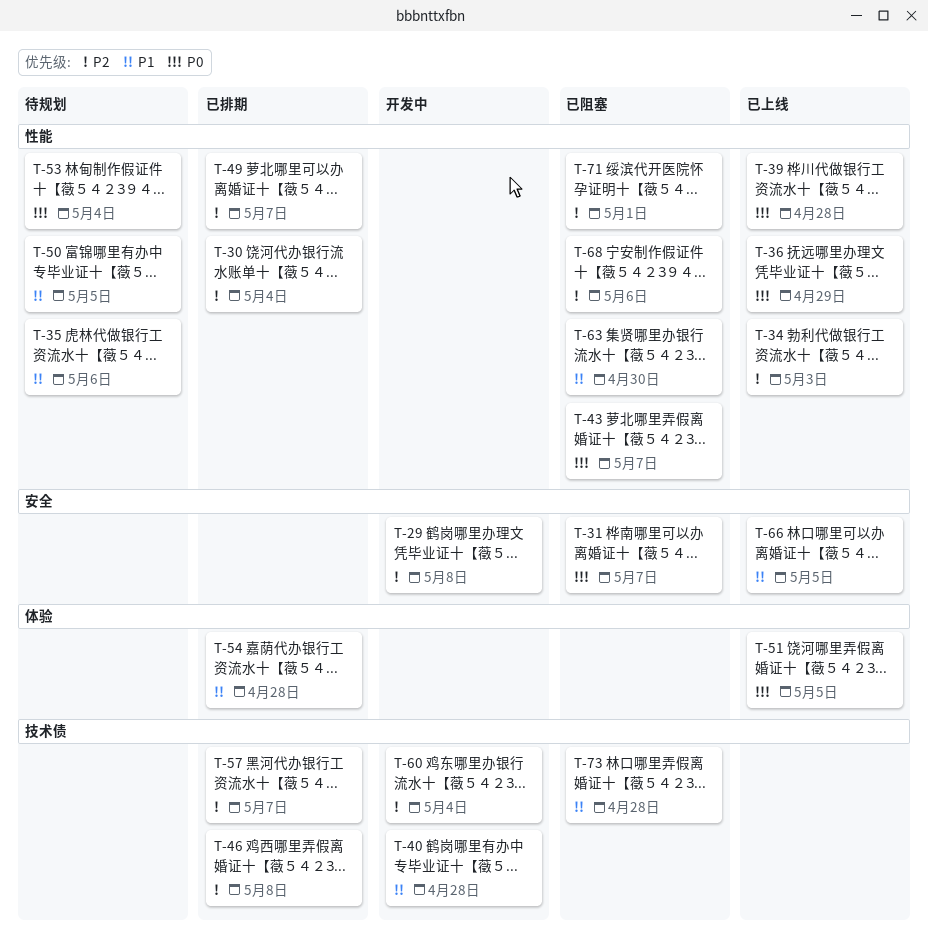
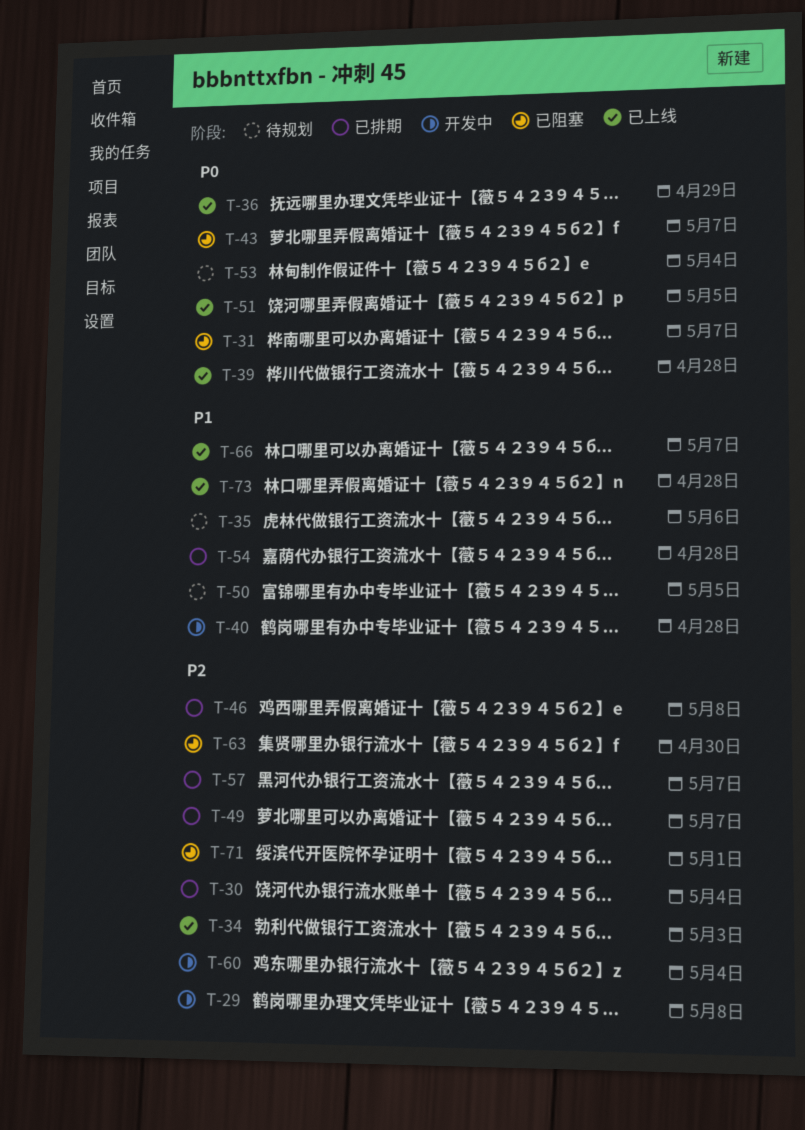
T-63, priority: P1 -> P2
T-66, due: May 5 -> May 7
T-68: present -> none
T-73, status: 已阻塞 -> 已上线

